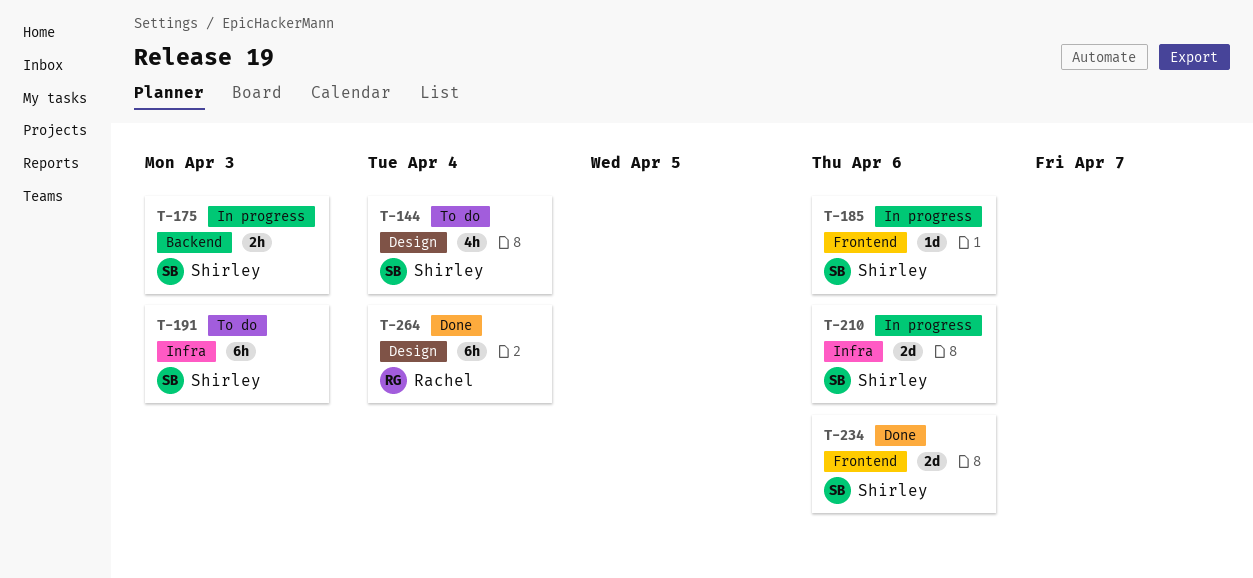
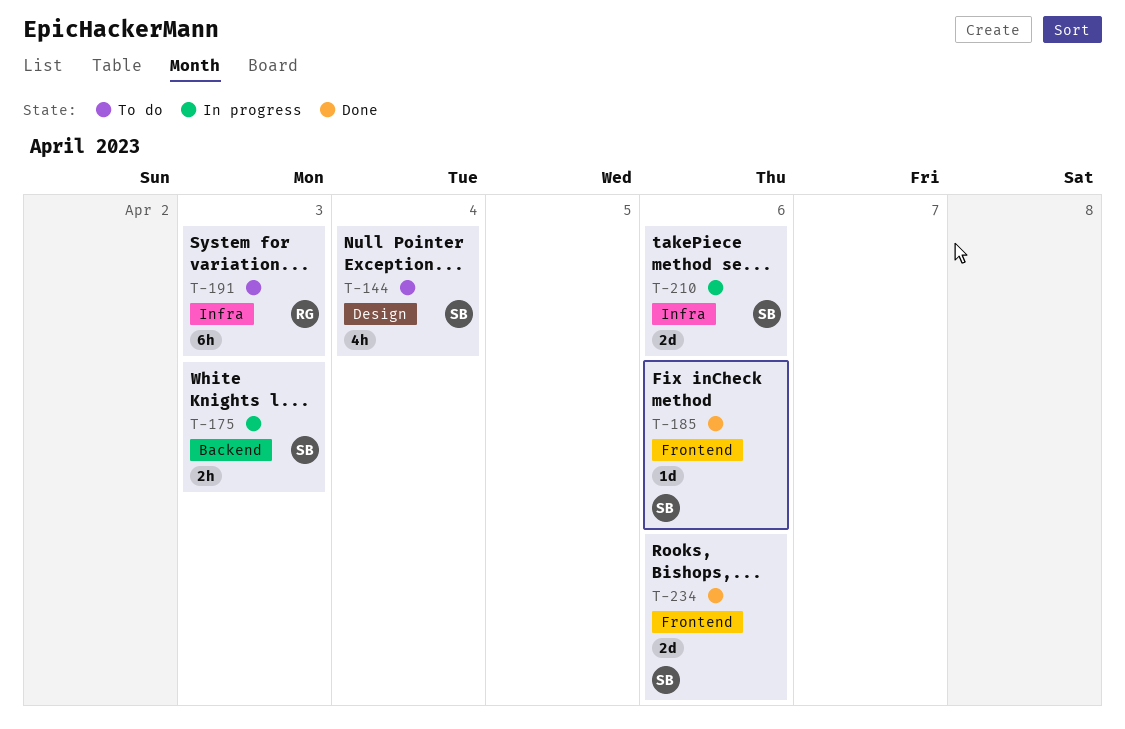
T-185, status: In progress -> Done
T-191, owner: Shirley -> Rachel
T-264: present -> none

